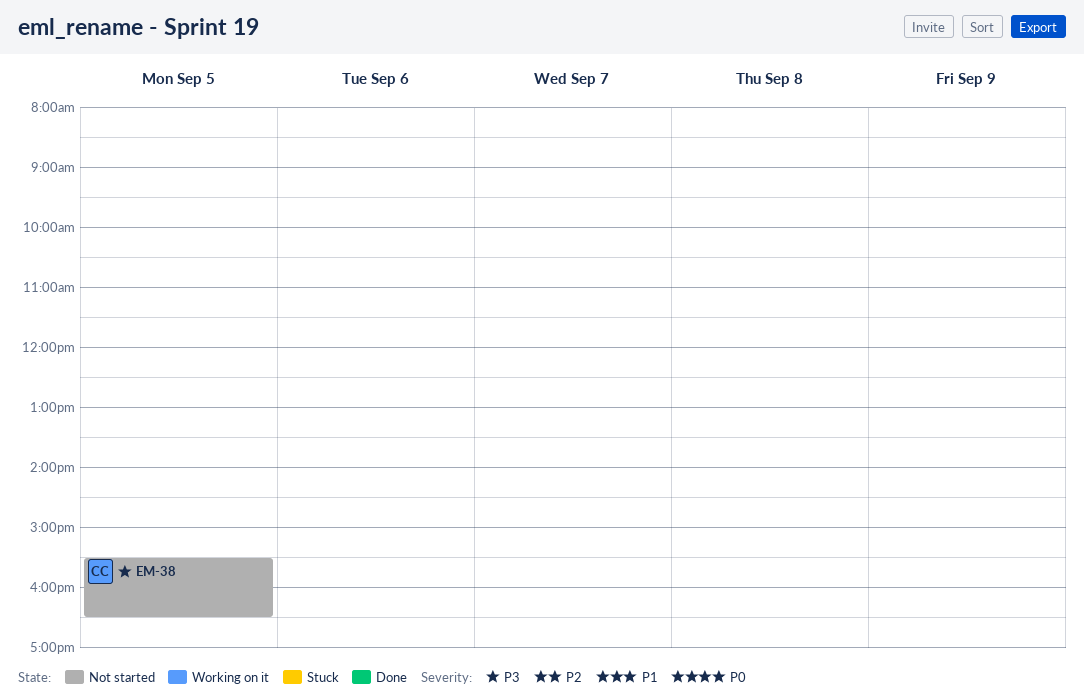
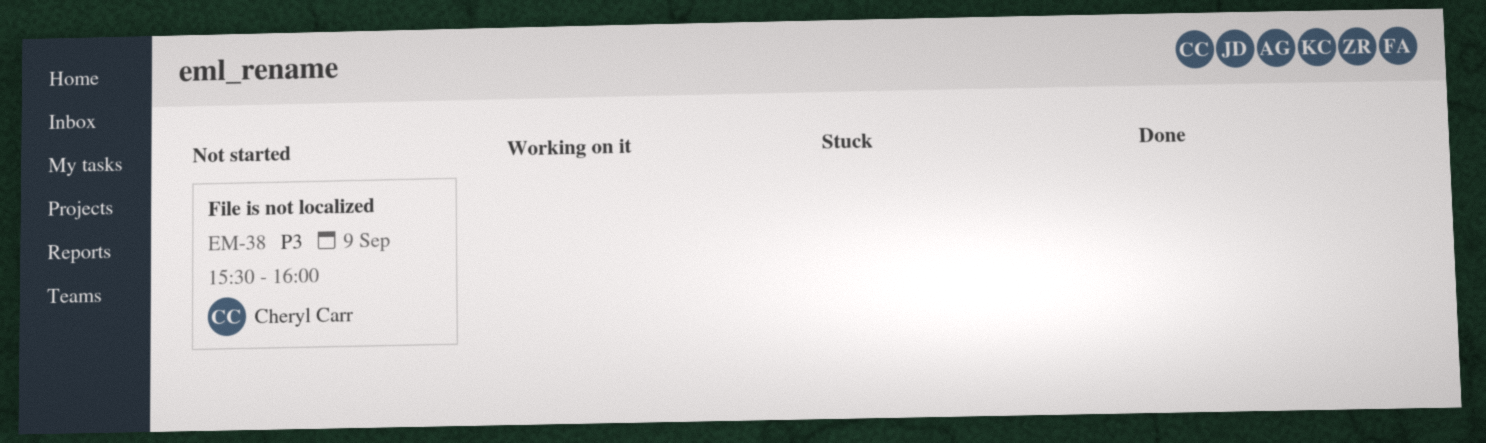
EM-38, day: Sep 5 -> Sep 9
EM-38, ends: 16:30 -> 16:00

